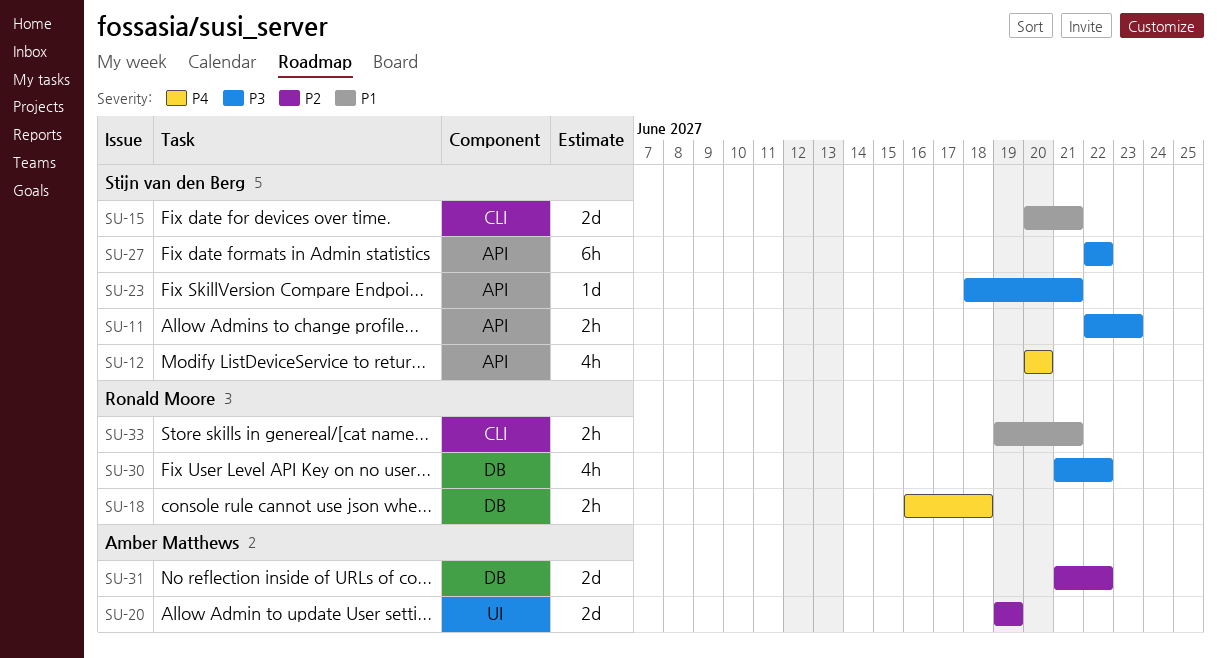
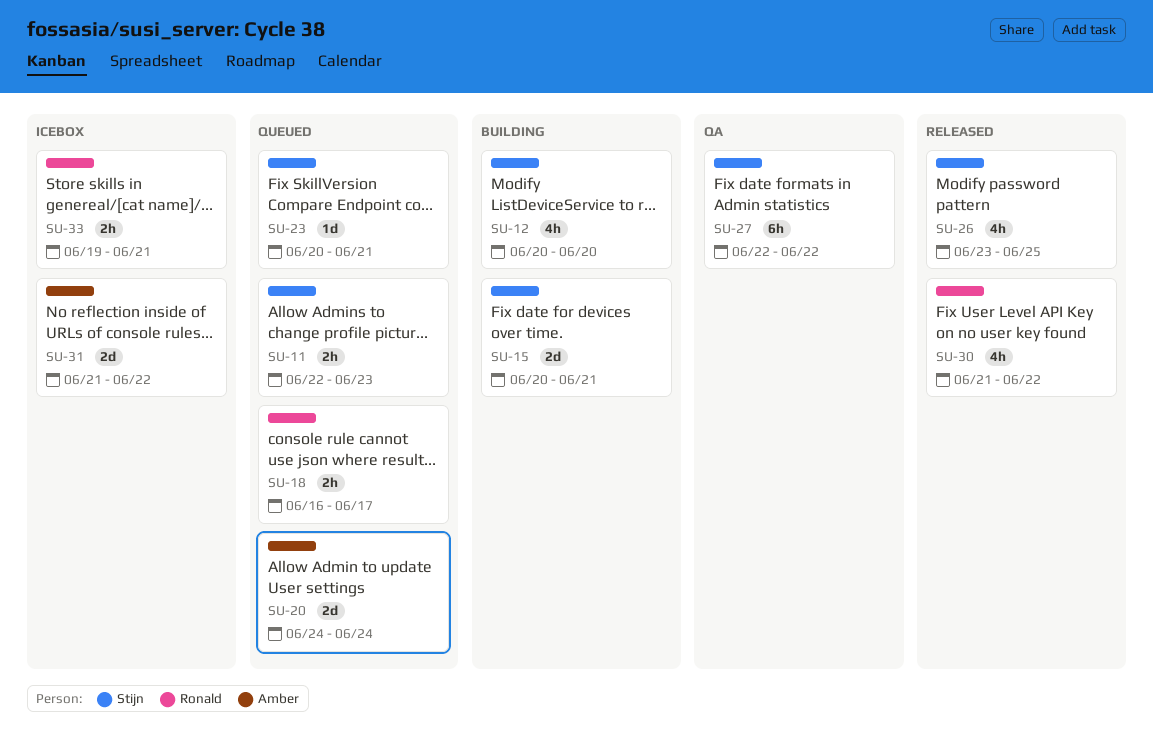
SU-18, due: Jun 18 -> Jun 17
SU-20, start: Jun 19 -> Jun 24
SU-20, due: Jun 19 -> Jun 24
SU-23, start: Jun 18 -> Jun 20
SU-26: none -> present

